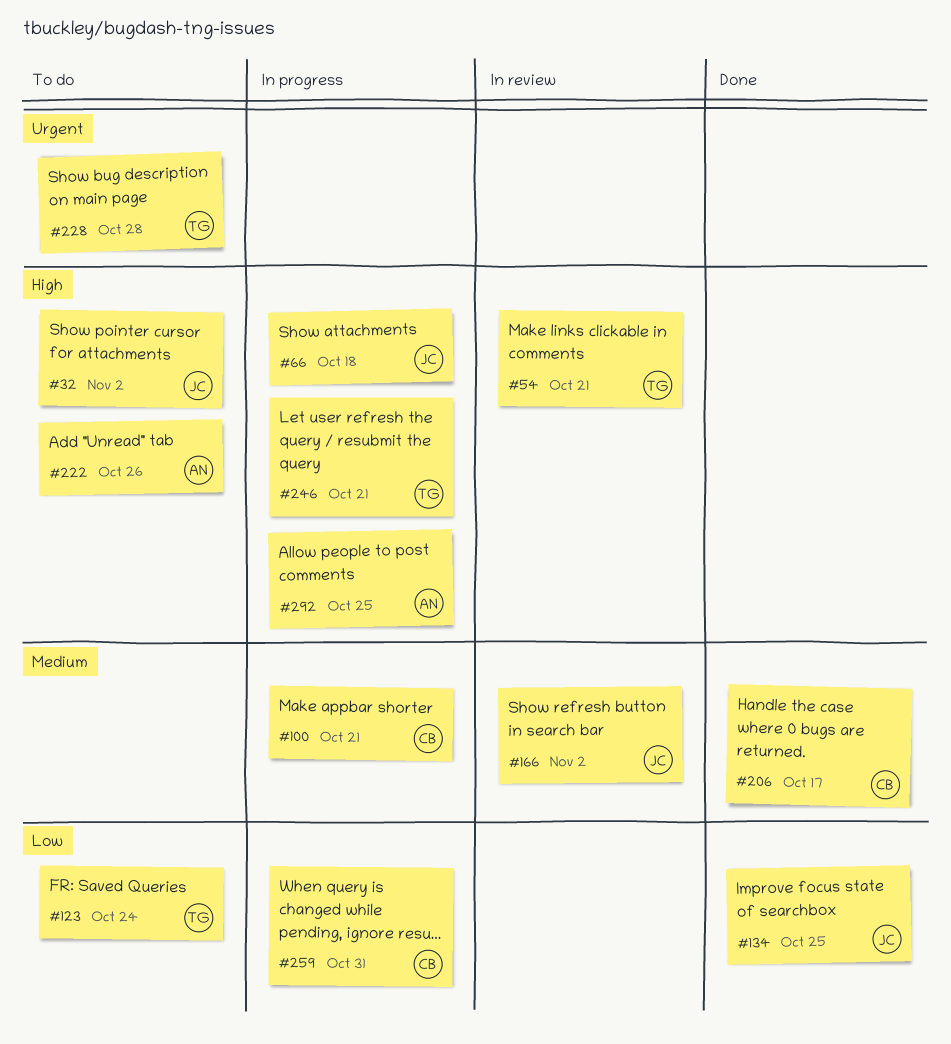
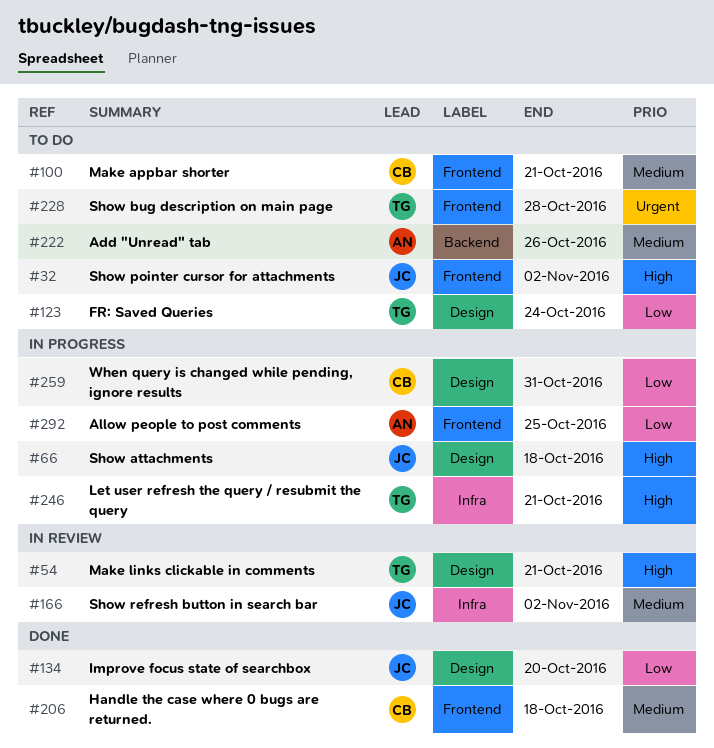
#100, status: In progress -> To do
#134, due: Oct 25 -> Oct 20
#206, due: Oct 17 -> Oct 18
#222, priority: High -> Medium
#292, priority: High -> Low

